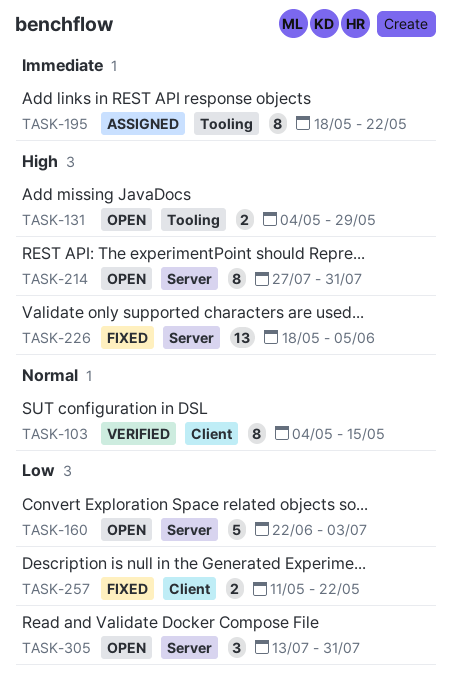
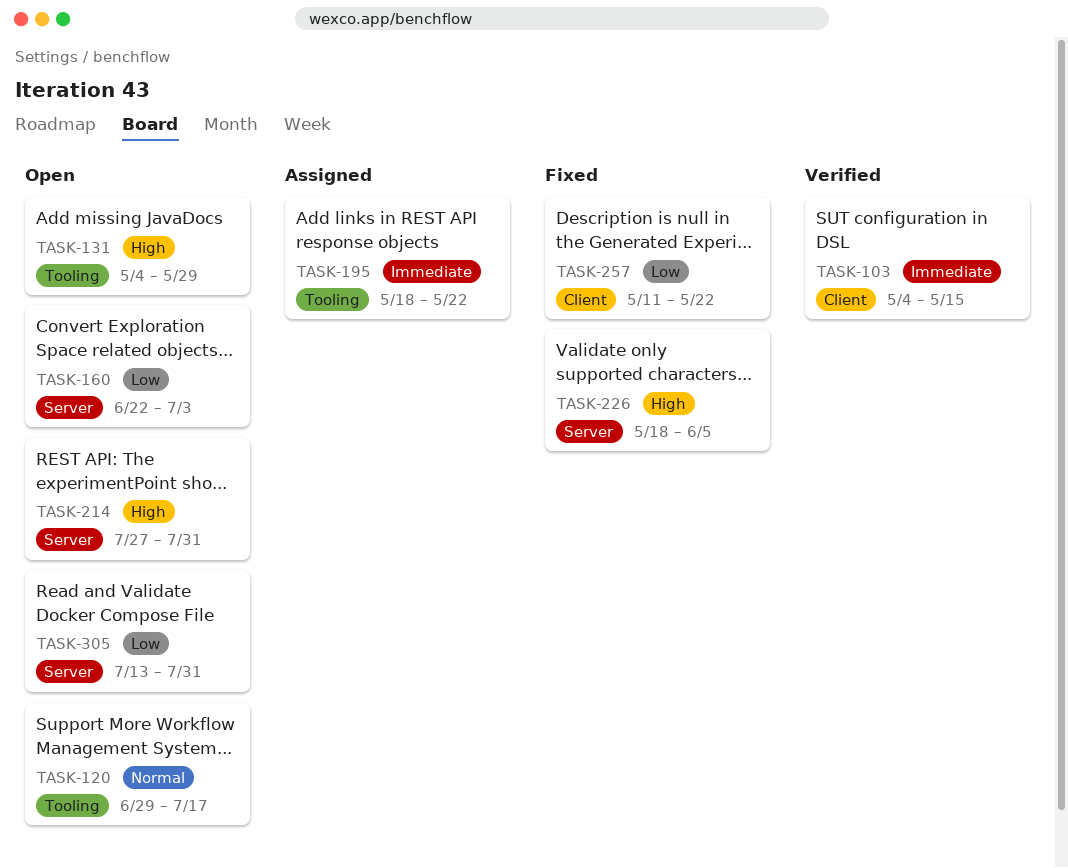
TASK-103, priority: Normal -> Immediate
TASK-120: none -> present

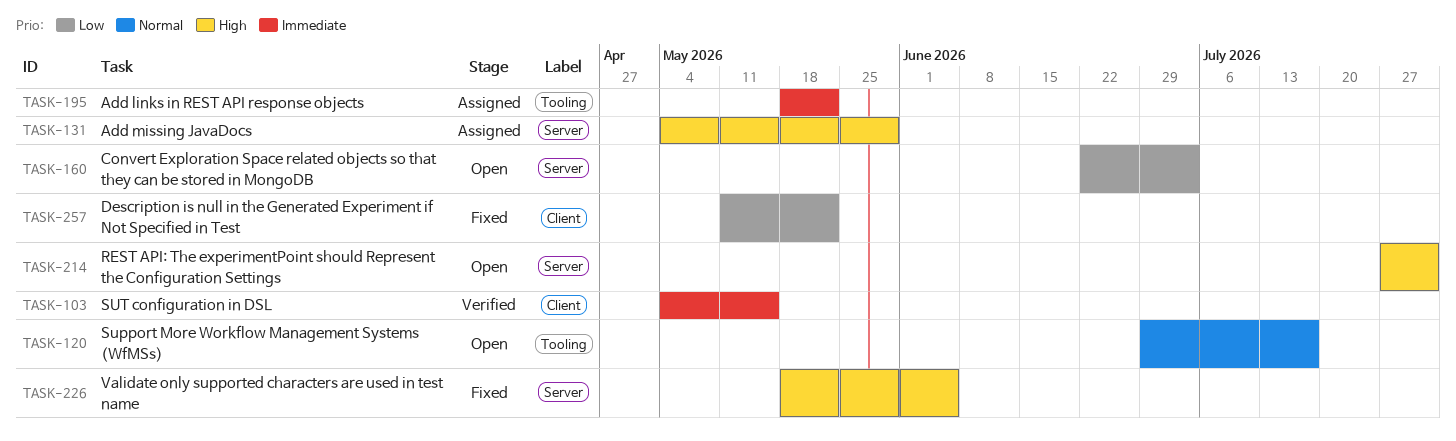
TASK-131, status: Open -> Assigned
TASK-131, label: Tooling -> Server
TASK-305: present -> none

